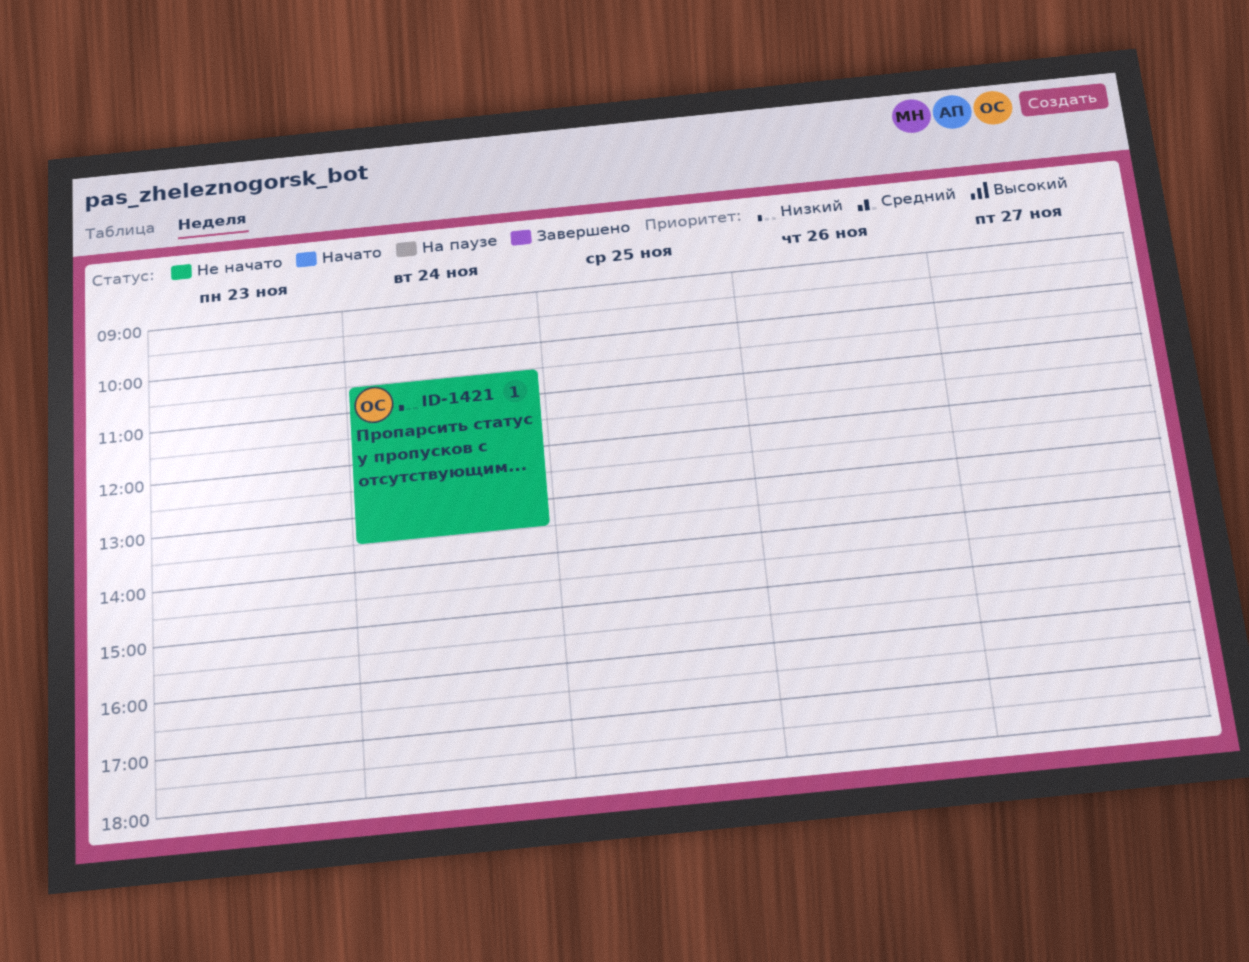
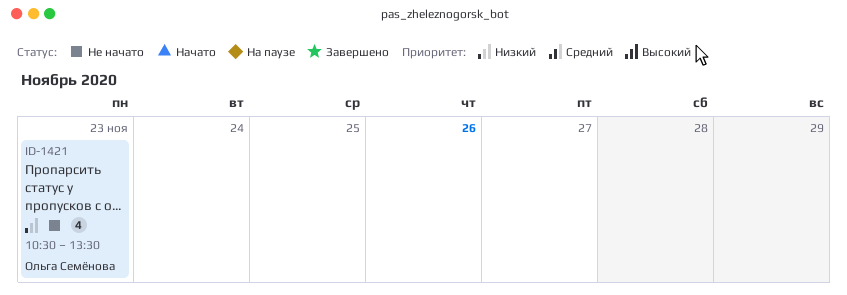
ID-1421, estimate: 1 -> 4
ID-1421, day: Nov 24 -> Nov 23

